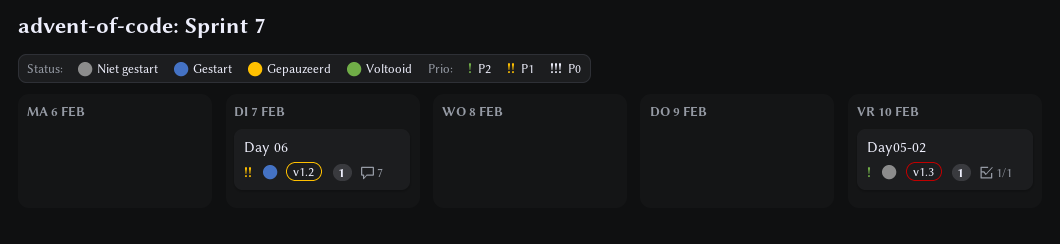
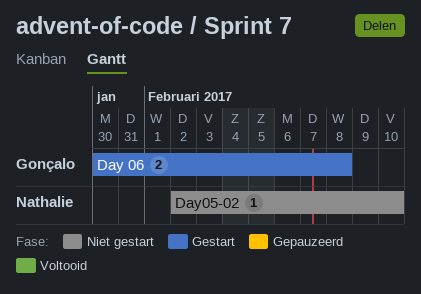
Day 06, estimate: 1 -> 2
Day 06, due: Feb 7 -> Feb 8

